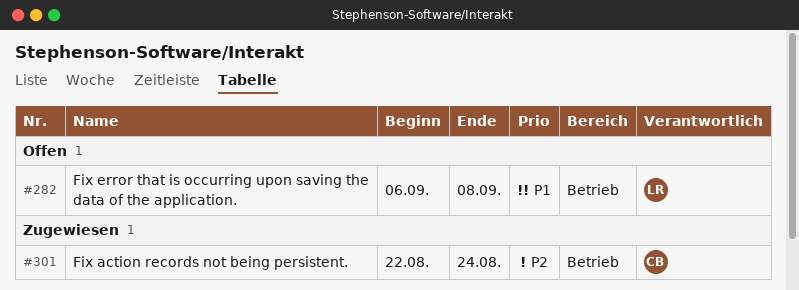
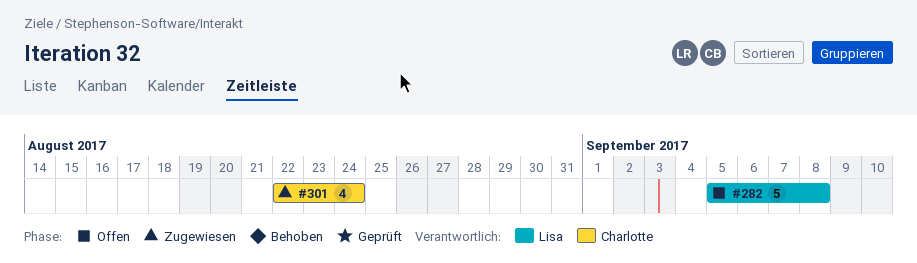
#282, start: Sep 6 -> Sep 5

